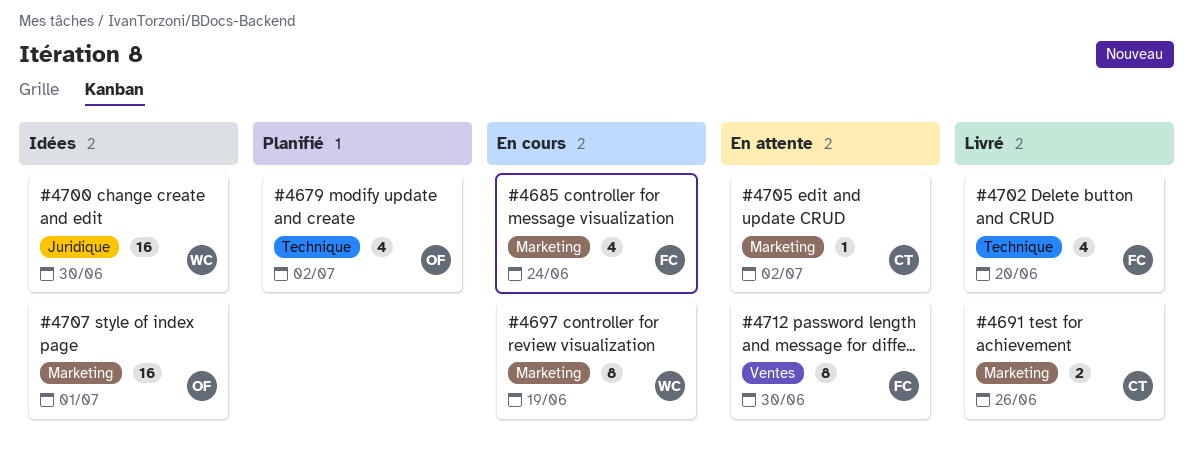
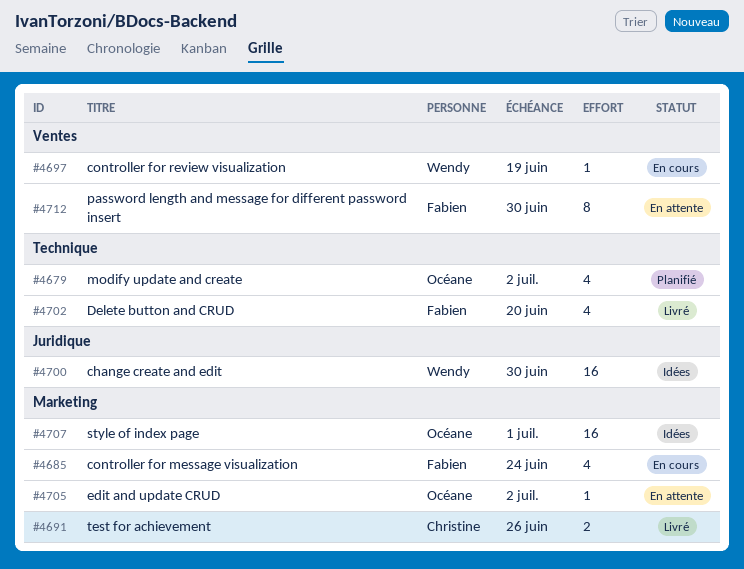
#4697, label: Marketing -> Ventes
#4697, estimate: 8 -> 1
#4705, owner: Christine -> Océane

